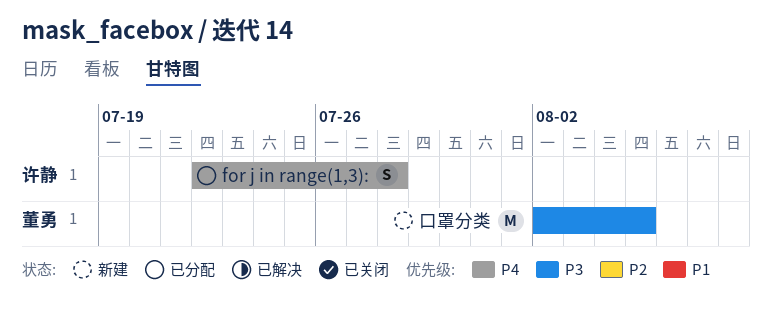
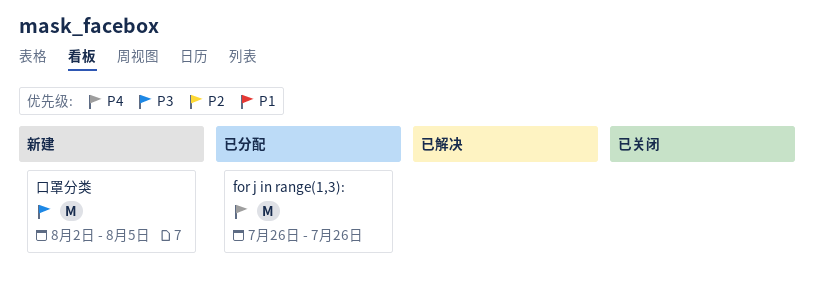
for j in range(1,3):, estimate: S -> M
for j in range(1,3):, start: Jul 22 -> Jul 26
for j in range(1,3):, due: Jul 28 -> Jul 26

